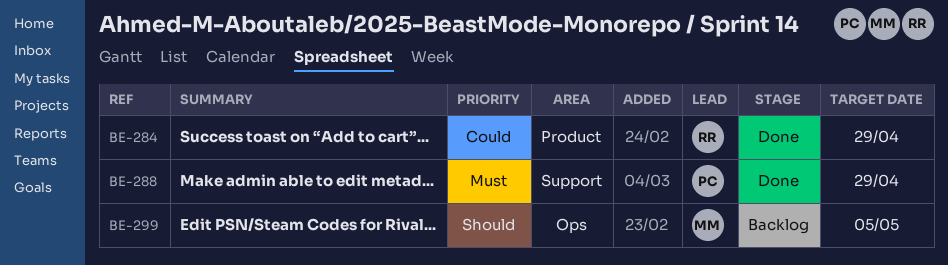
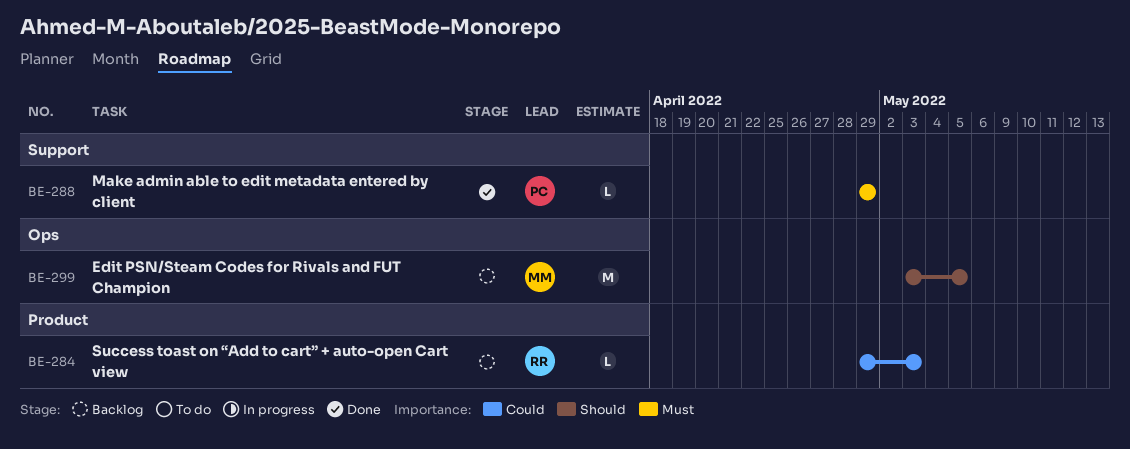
BE-284, status: Done -> Backlog
BE-284, due: Apr 29 -> May 3

